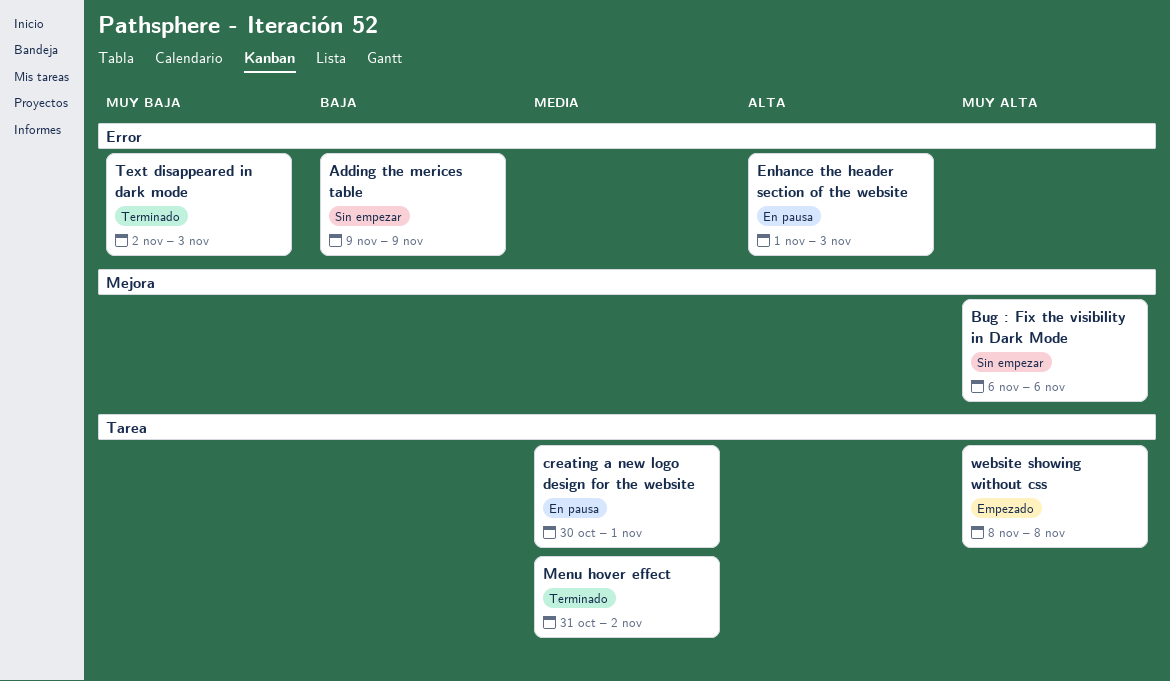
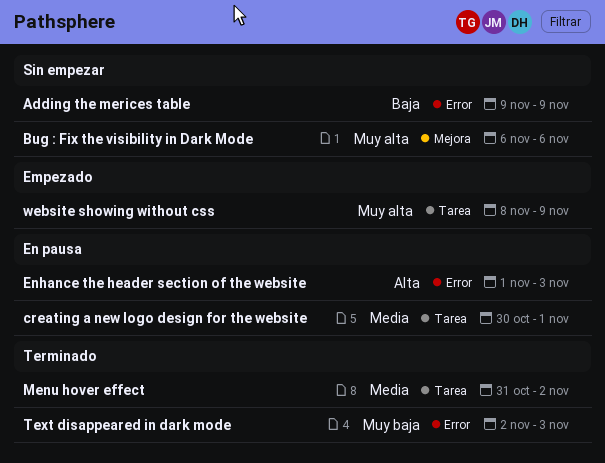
website showing without css, due: Nov 8 -> Nov 9

